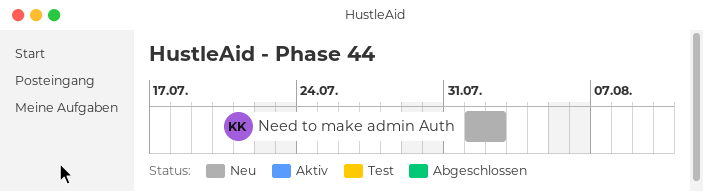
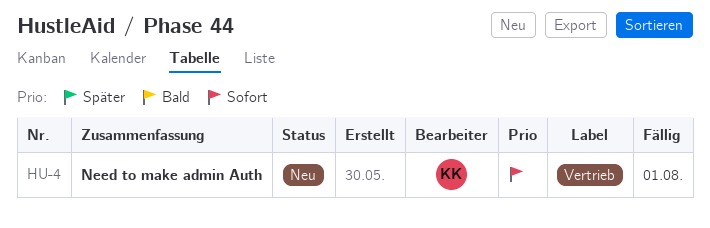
Need to make admin Auth, due: Aug 2 -> Aug 1

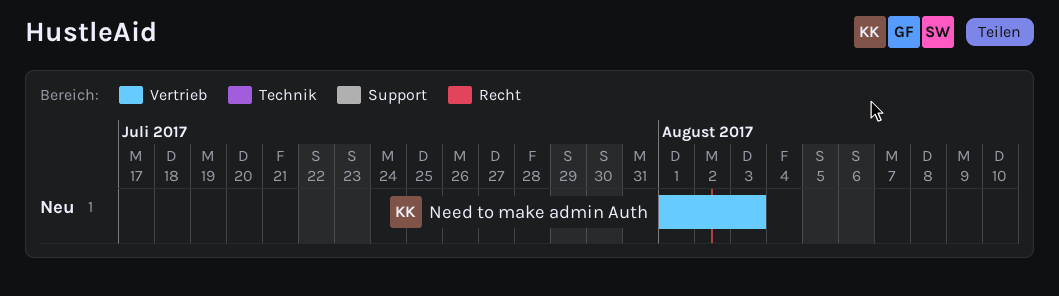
Need to make admin Auth, due: Aug 1 -> Aug 3

